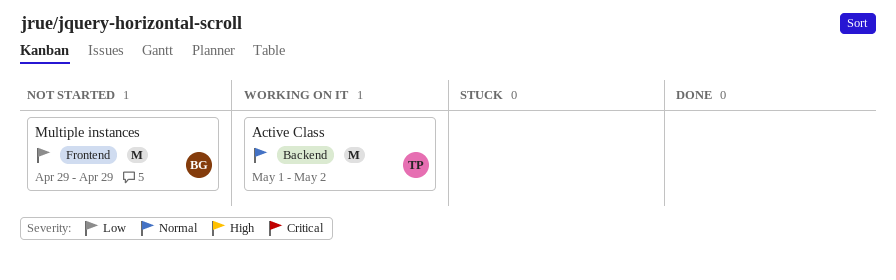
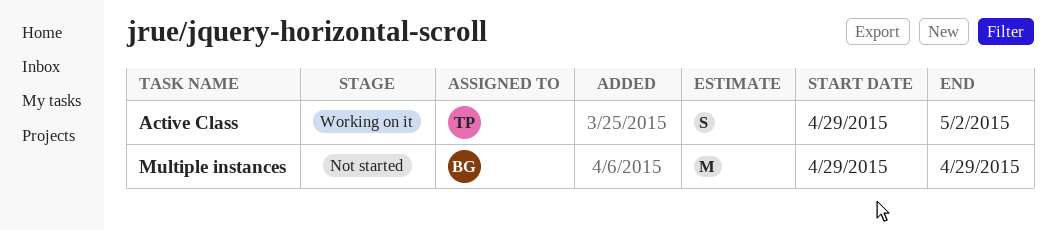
Active Class, estimate: M -> S
Active Class, start: May 1 -> Apr 29

